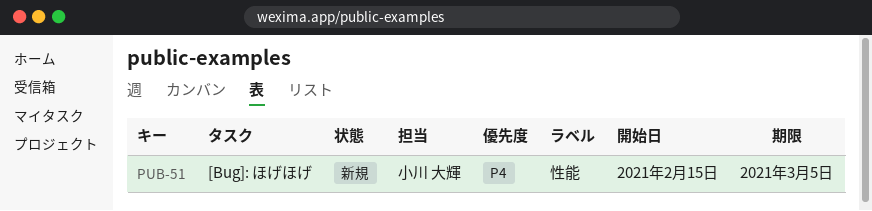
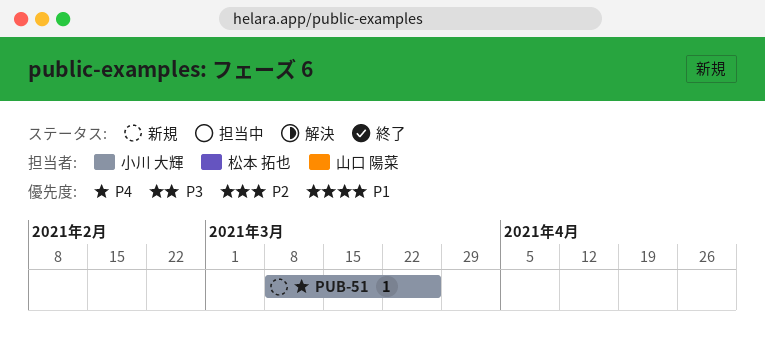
PUB-51, start: Feb 15 -> Mar 8
PUB-51, due: Mar 5 -> Mar 26

